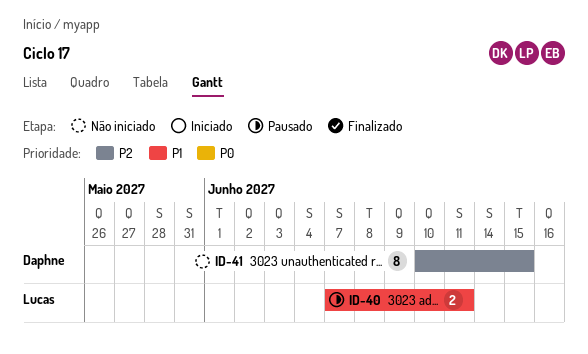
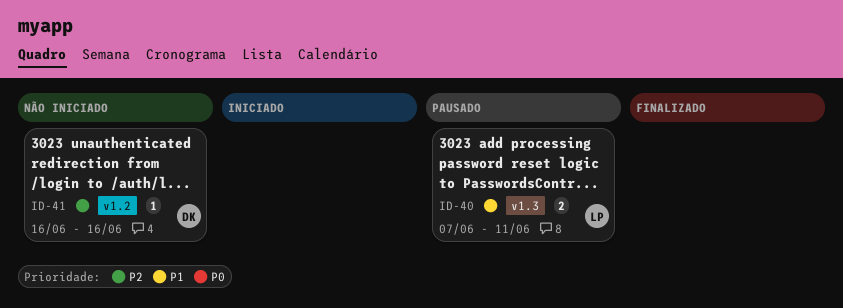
ID-41, estimate: 8 -> 1
ID-41, start: Jun 10 -> Jun 16
ID-41, due: Jun 15 -> Jun 16

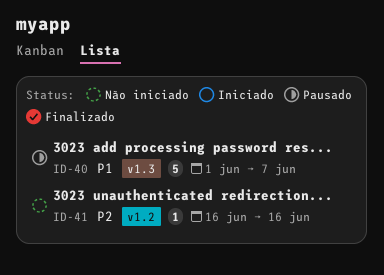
ID-40, estimate: 2 -> 5
ID-40, start: Jun 7 -> Jun 1
ID-40, due: Jun 11 -> Jun 7

